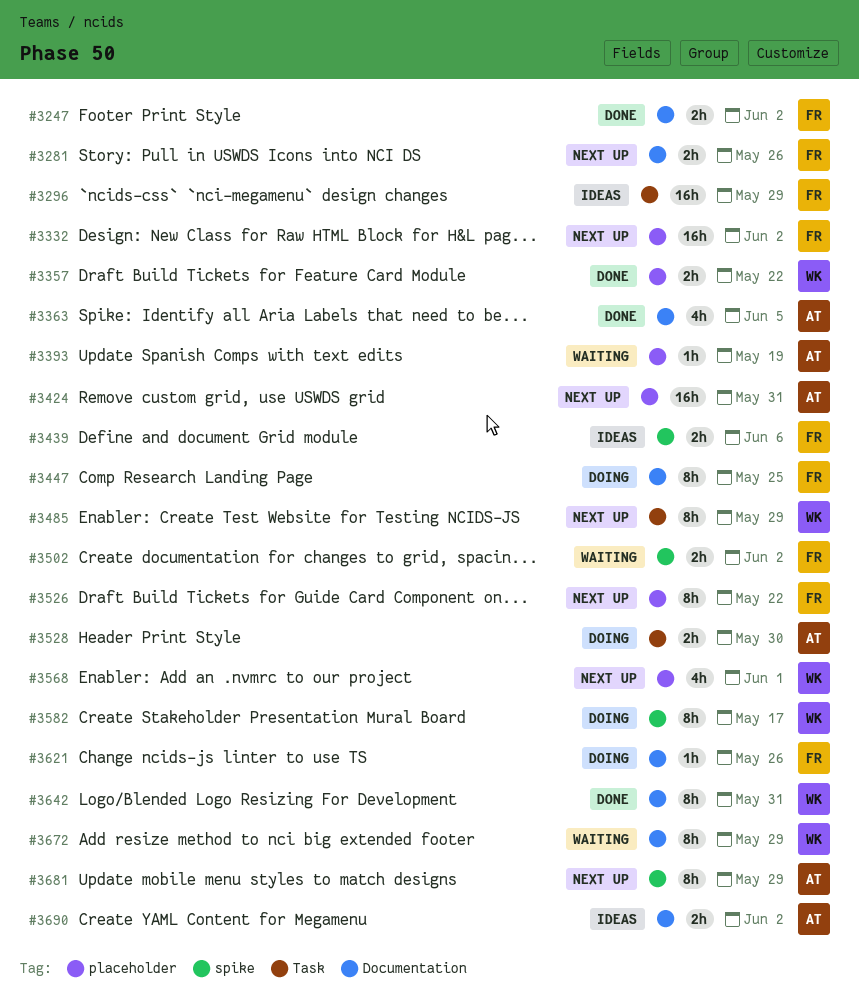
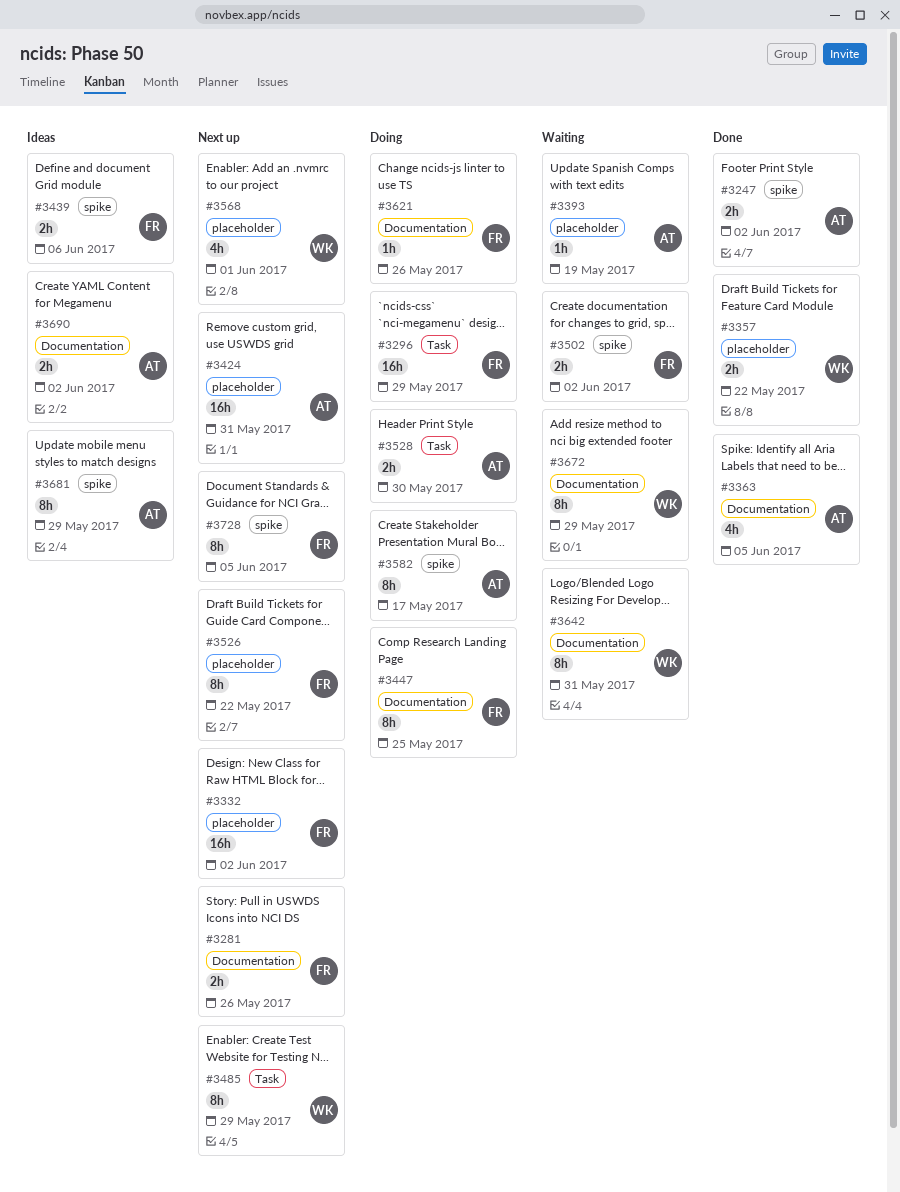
#3247, owner: FR -> AT
#3247, label: Documentation -> spike
#3296, status: Ideas -> Doing
#3582, owner: WK -> AT
#3642, status: Done -> Waiting
#3681, status: Next up -> Ideas
#3728: none -> present

